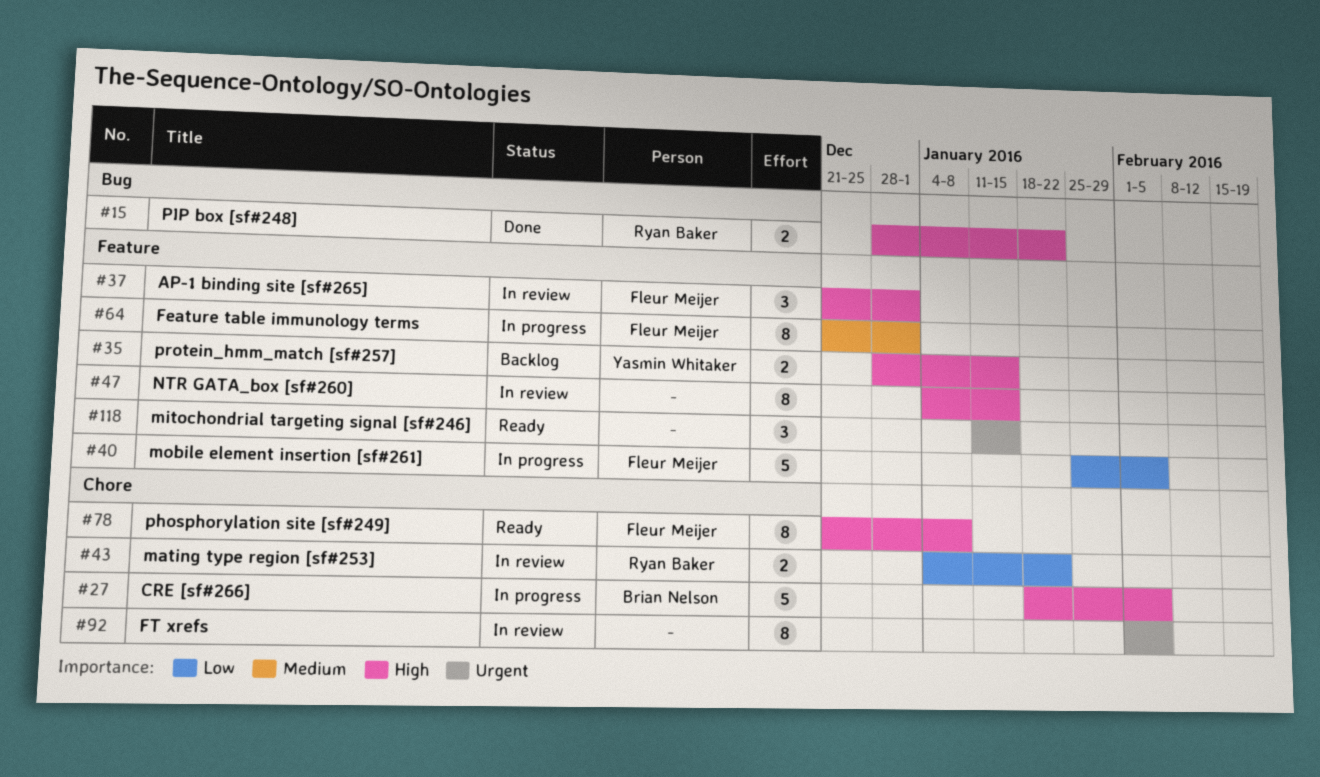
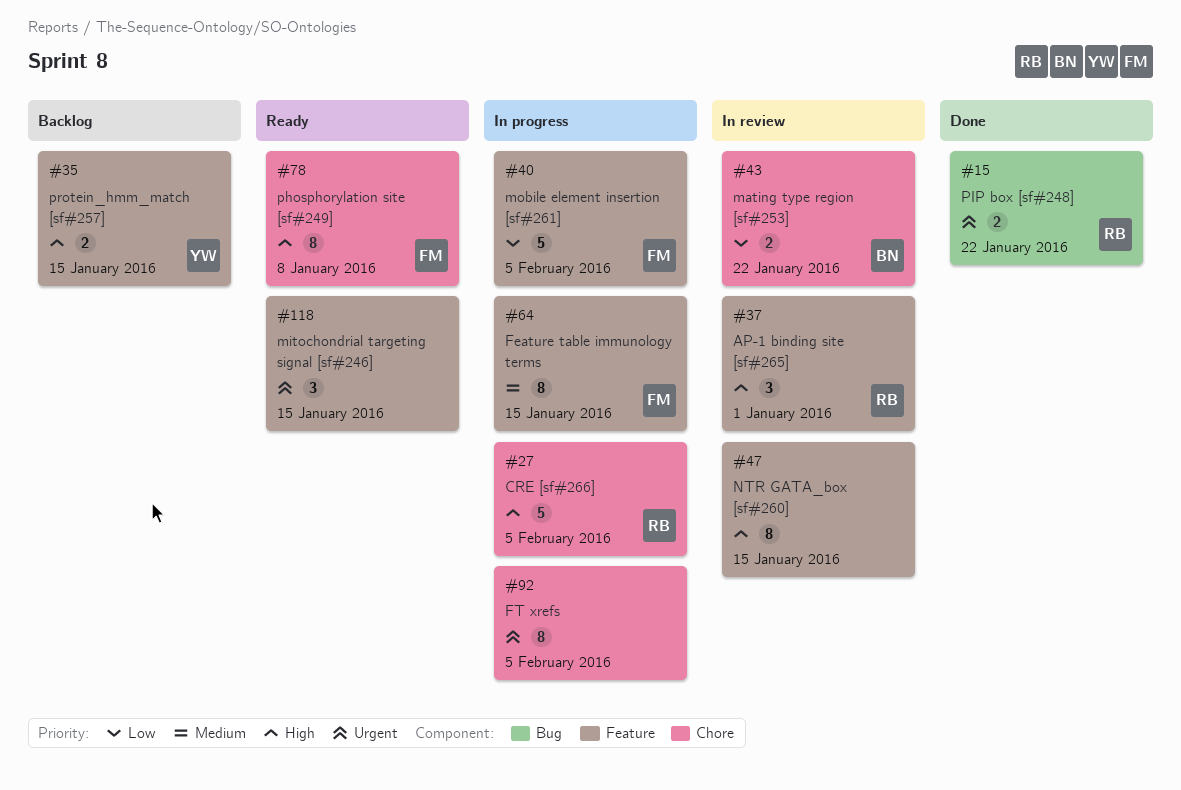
#15, priority: High -> Urgent
#27, owner: Brian Nelson -> Ryan Baker
#37, owner: Fleur Meijer -> Ryan Baker
#43, owner: Ryan Baker -> Brian Nelson
#64, due: Jan 1 -> Jan 15
#92, status: In review -> In progress

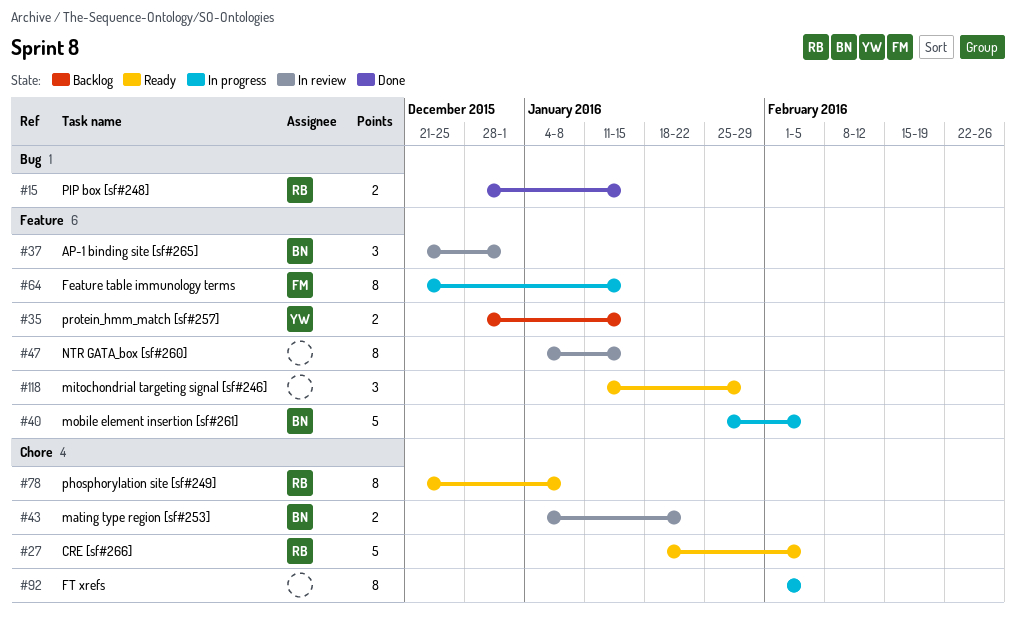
#15, due: Jan 22 -> Jan 15
#27, status: In progress -> Ready
#37, owner: RB -> BN
#40, owner: FM -> BN
#78, owner: FM -> RB
#118, due: Jan 15 -> Jan 29

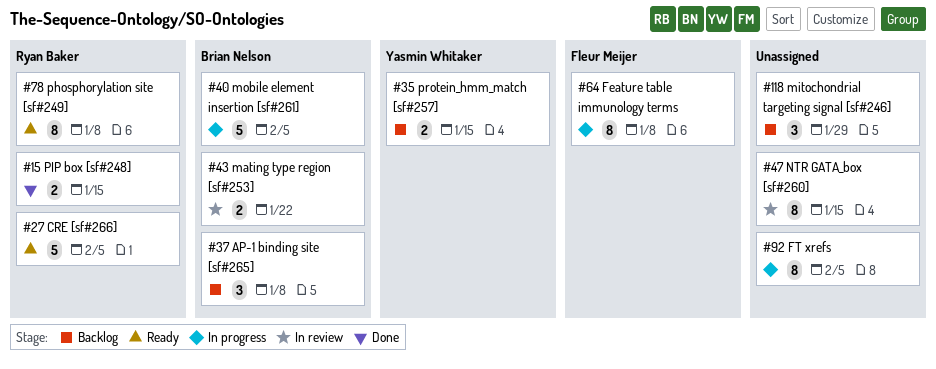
#37, status: In review -> Backlog
#37, due: Jan 1 -> Jan 8
#64, due: Jan 15 -> Jan 8
#118, status: Ready -> Backlog

